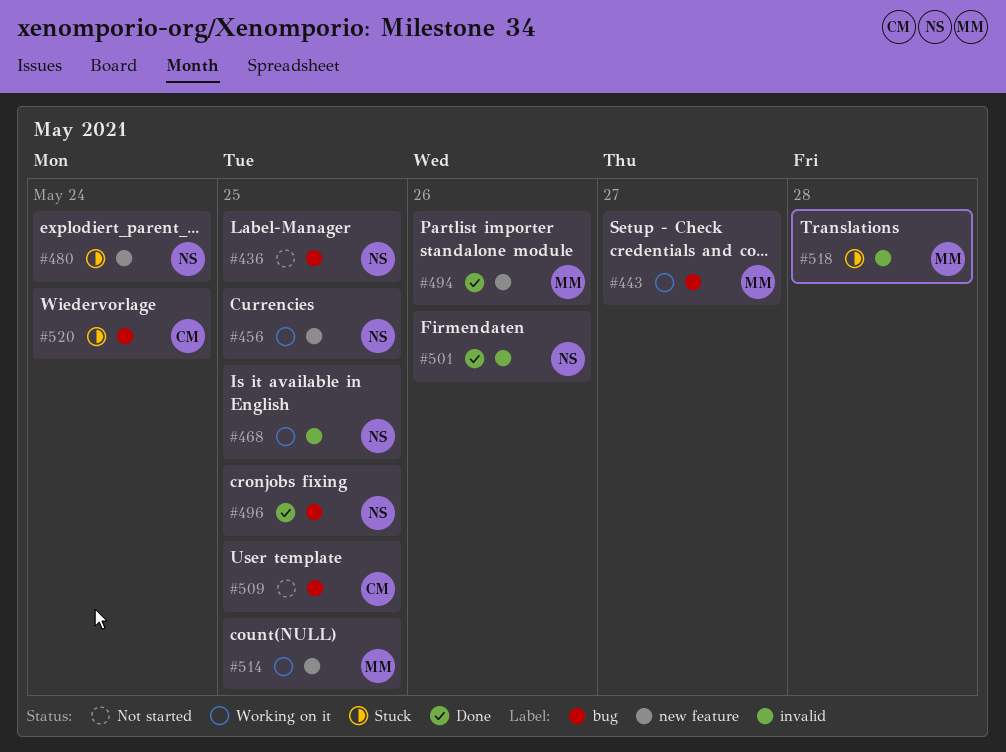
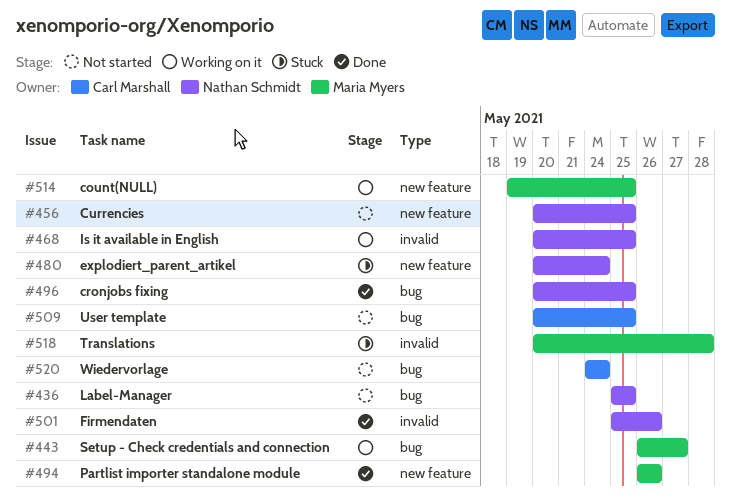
#456, status: Working on it -> Not started
#520, status: Stuck -> Not started

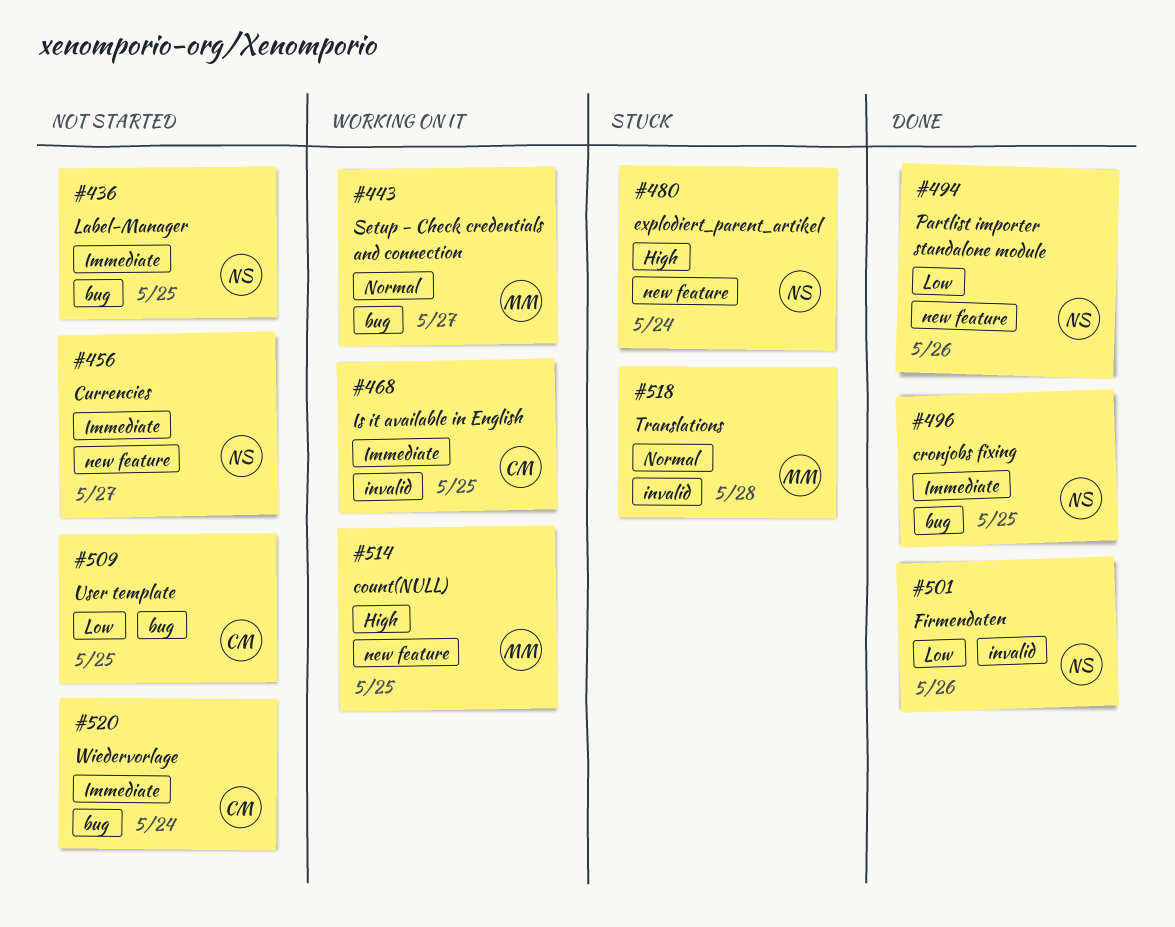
#456, due: May 25 -> May 27
#468, owner: Nathan Schmidt -> Carl Marshall
#494, owner: Maria Myers -> Nathan Schmidt

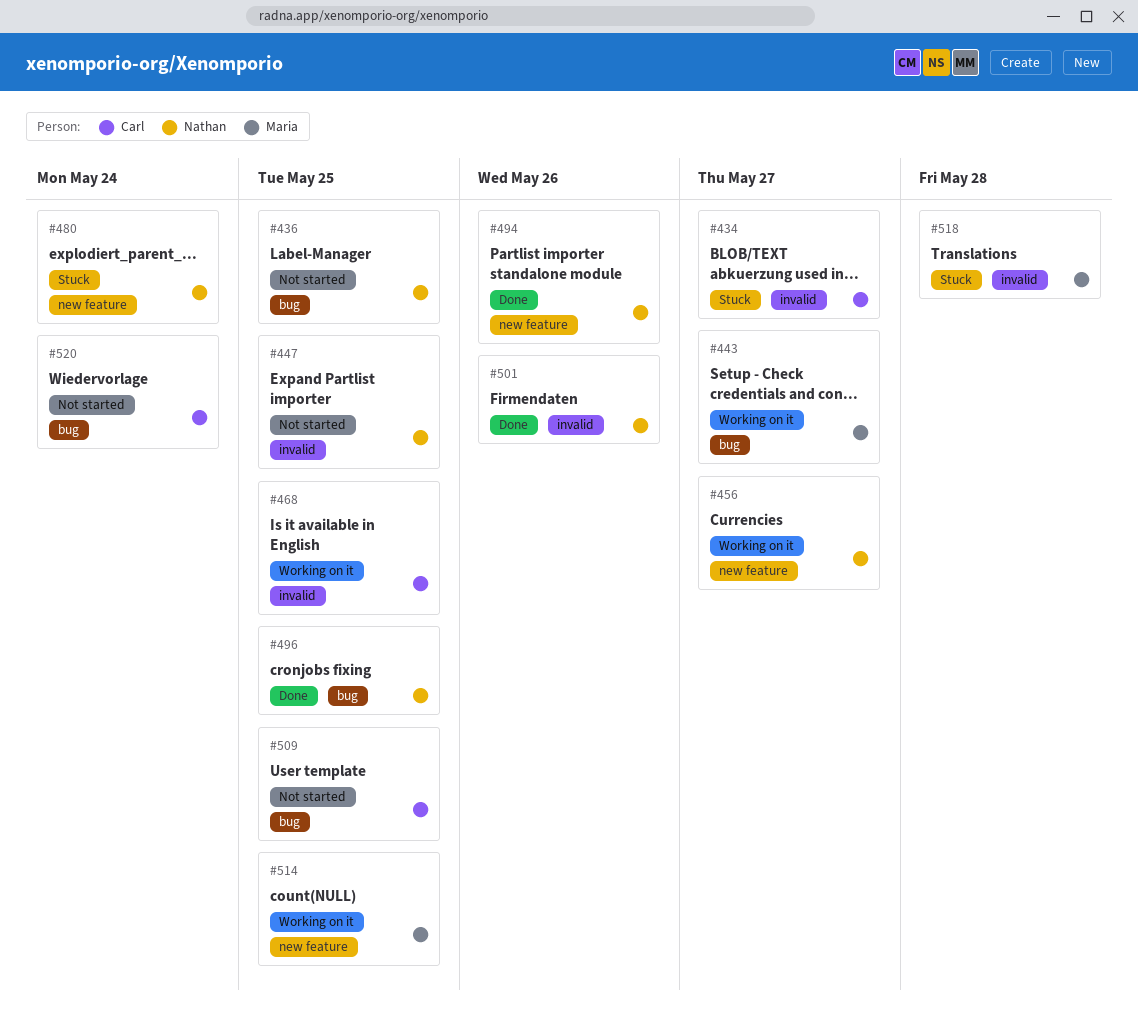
#434: none -> present
#447: none -> present
#456, status: Not started -> Working on it

